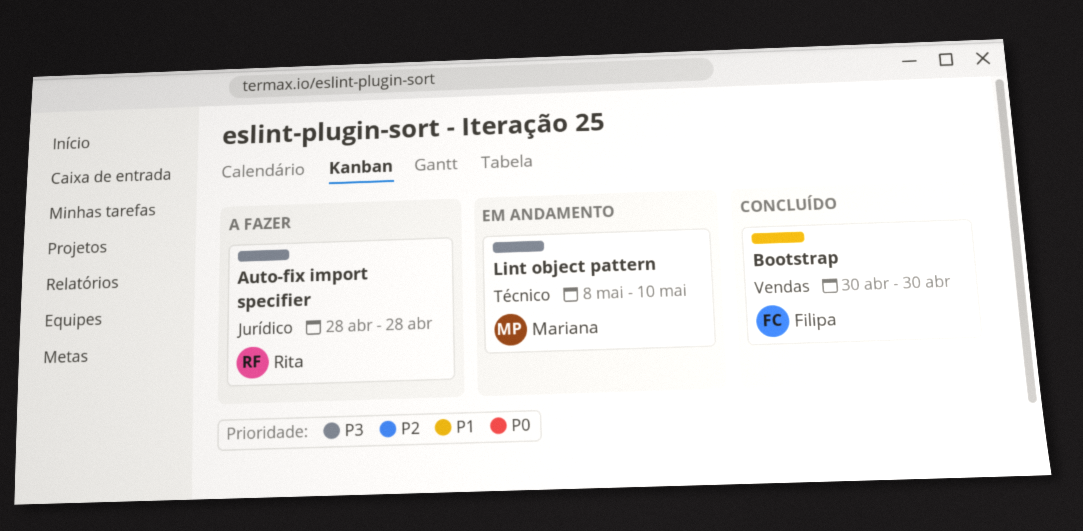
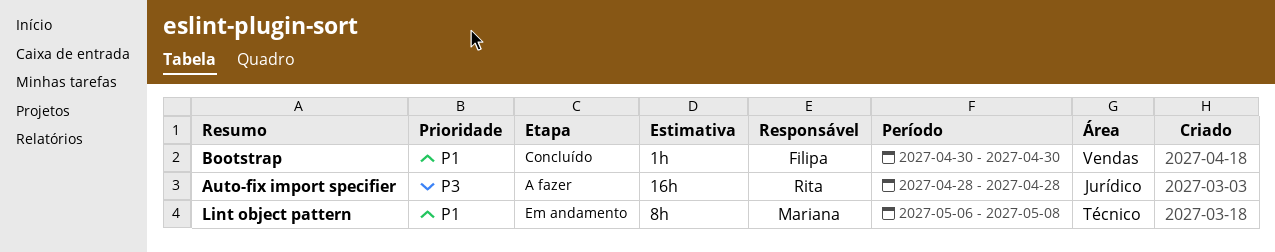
Lint object pattern, priority: P3 -> P1
Lint object pattern, start: May 8 -> May 6
Lint object pattern, due: May 10 -> May 8

